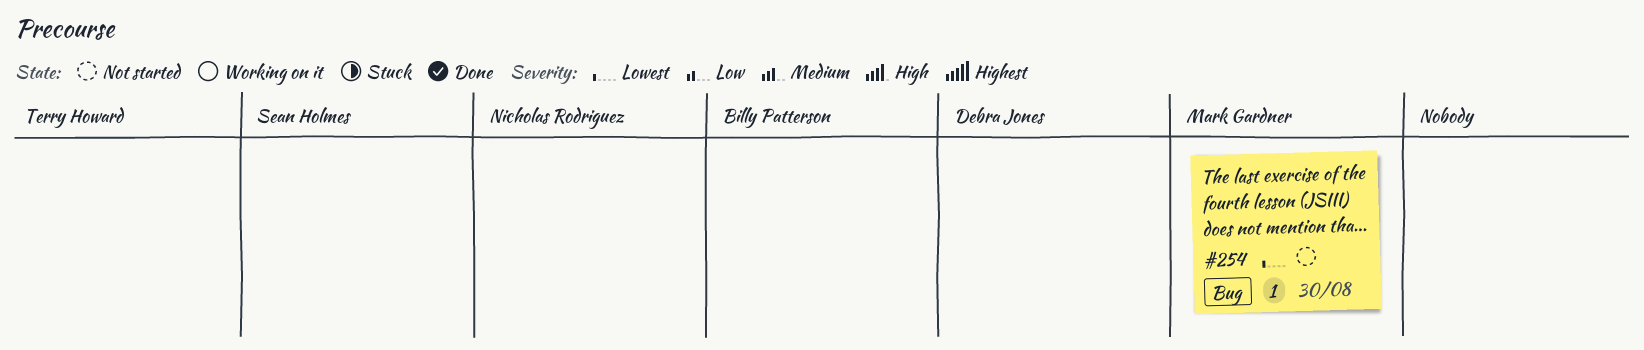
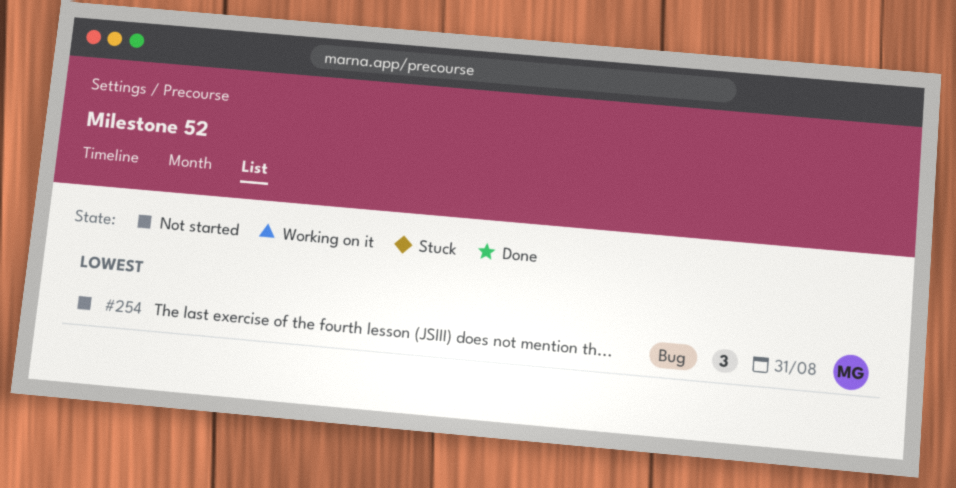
#254, estimate: 1 -> 3
#254, due: Aug 30 -> Aug 31

